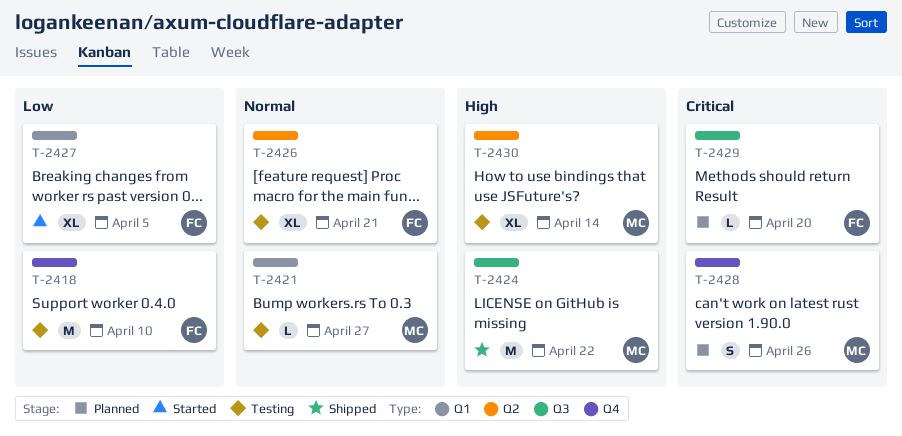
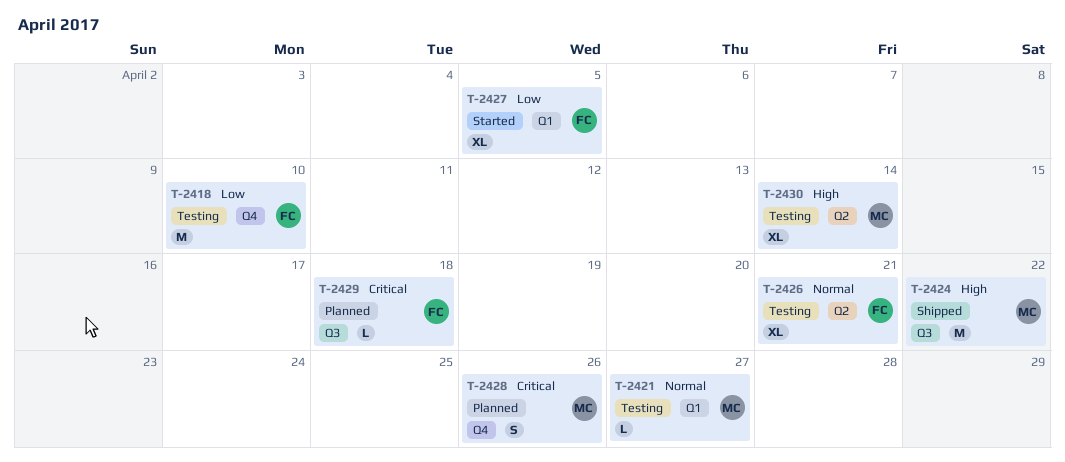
T-2429, due: Apr 20 -> Apr 18

